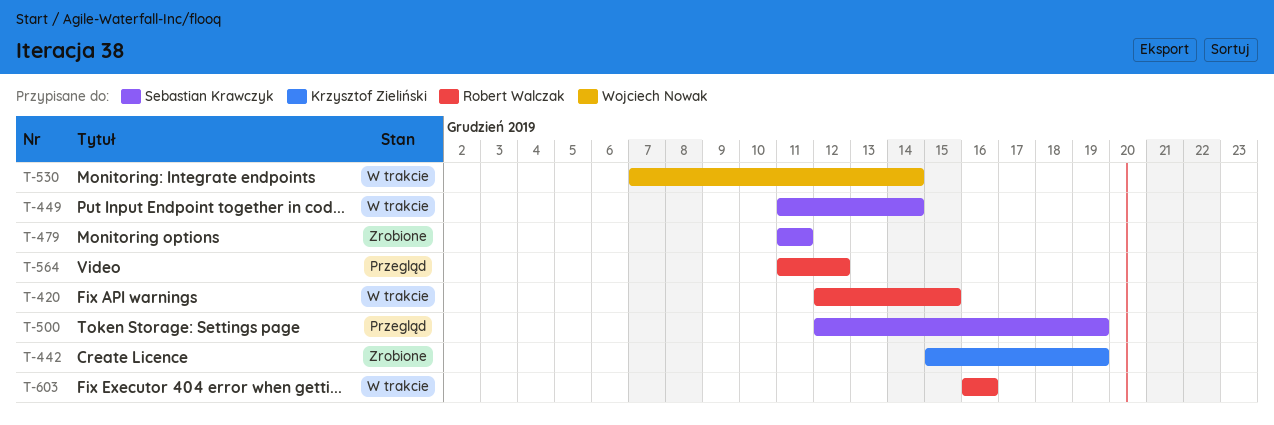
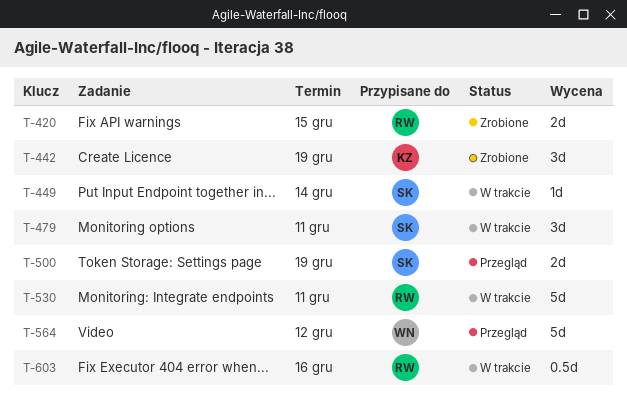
T-420, status: W trakcie -> Zrobione
T-479, status: Zrobione -> W trakcie
T-530, owner: Wojciech Nowak -> Robert Walczak
T-530, due: Dec 14 -> Dec 11
T-564, owner: Robert Walczak -> Wojciech Nowak

